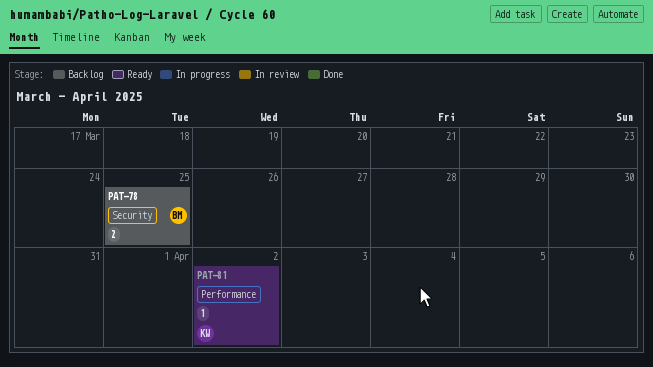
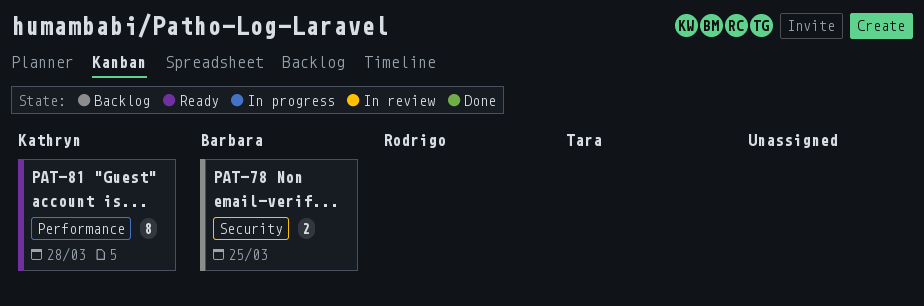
PAT-81, estimate: 1 -> 8
PAT-81, due: Apr 2 -> Mar 28

